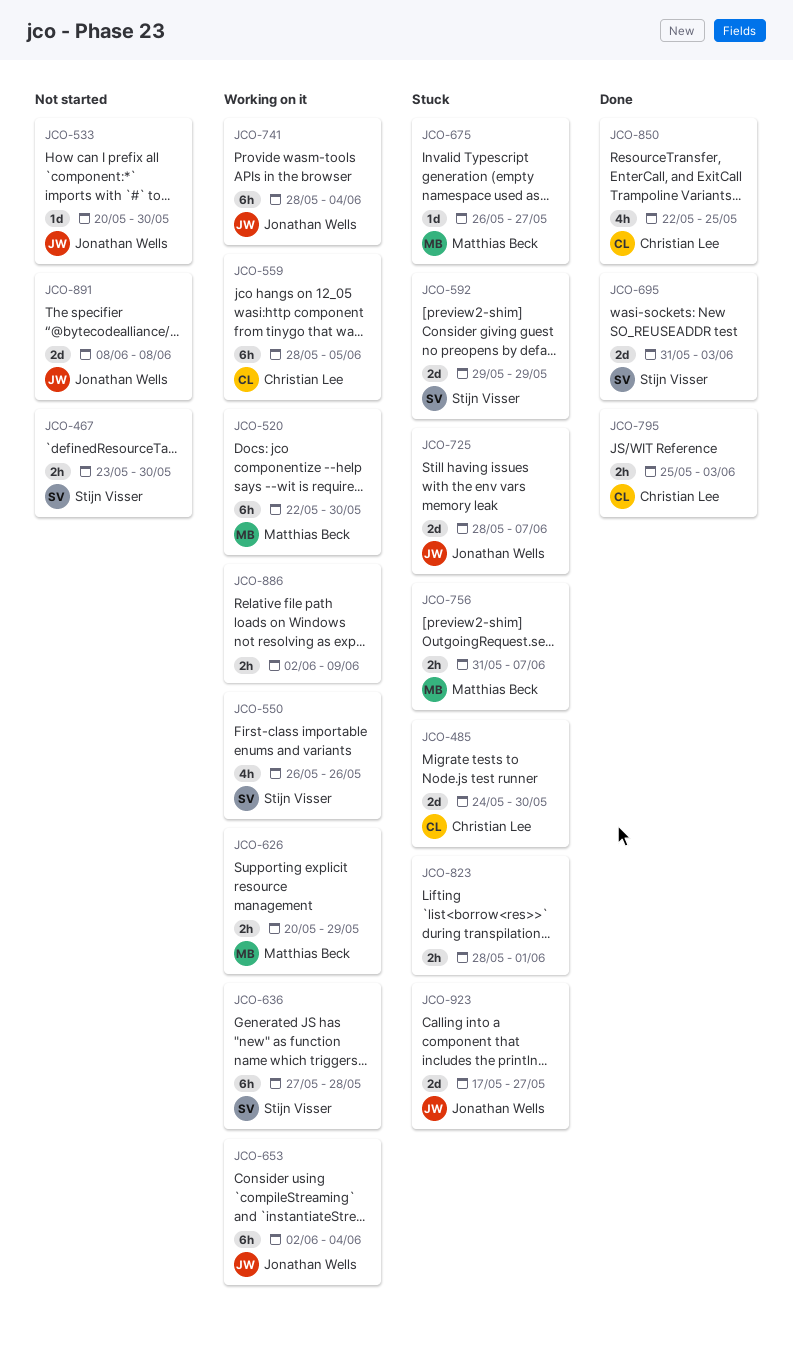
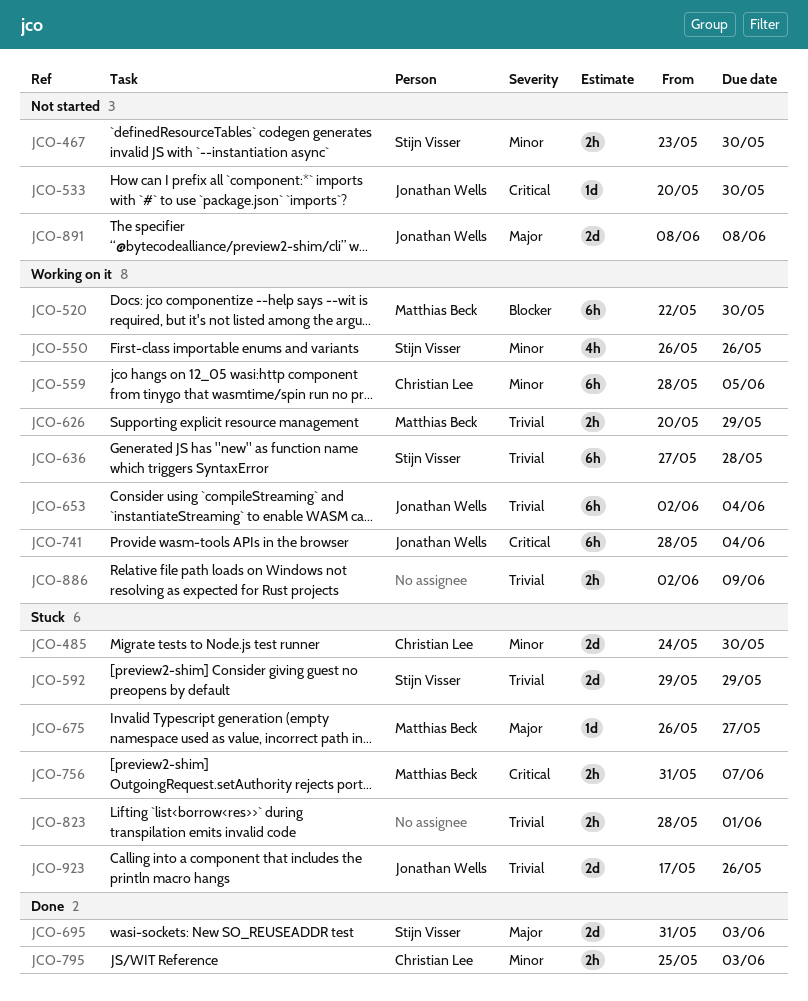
JCO-725: present -> none
JCO-850: present -> none
JCO-923, due: May 27 -> May 26

